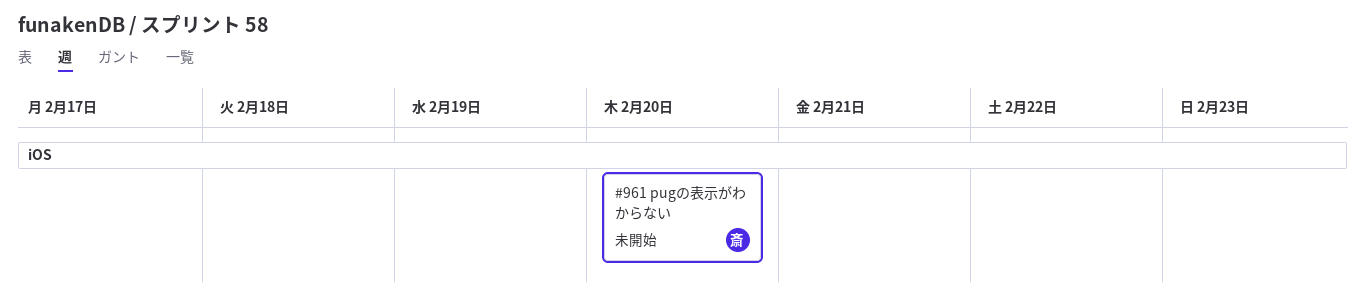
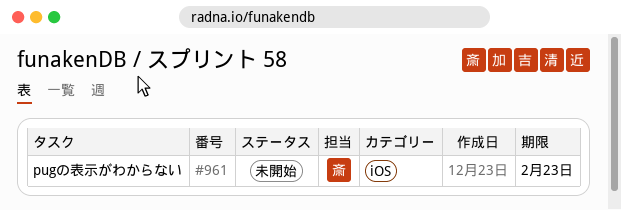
#961, due: Feb 20 -> Feb 23

